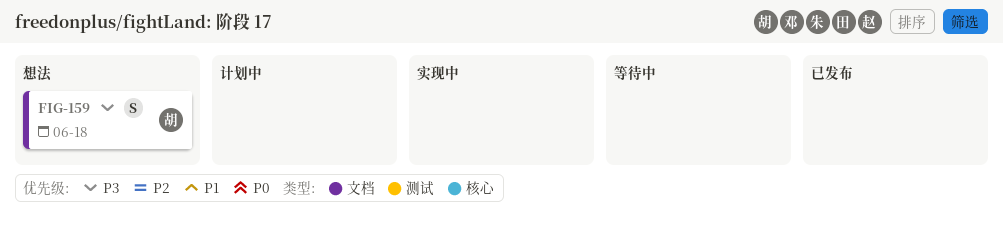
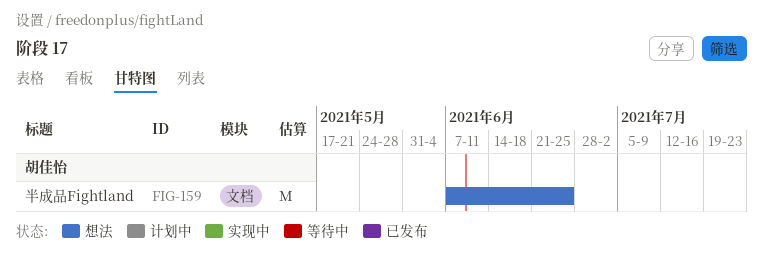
FIG-159, estimate: S -> M
FIG-159, due: Jun 18 -> Jun 25

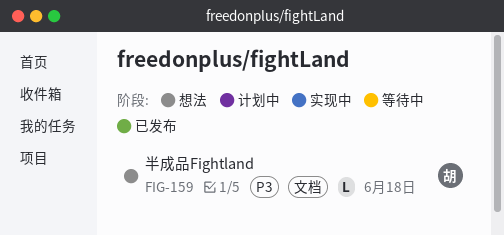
FIG-159, estimate: M -> L
FIG-159, due: Jun 25 -> Jun 18

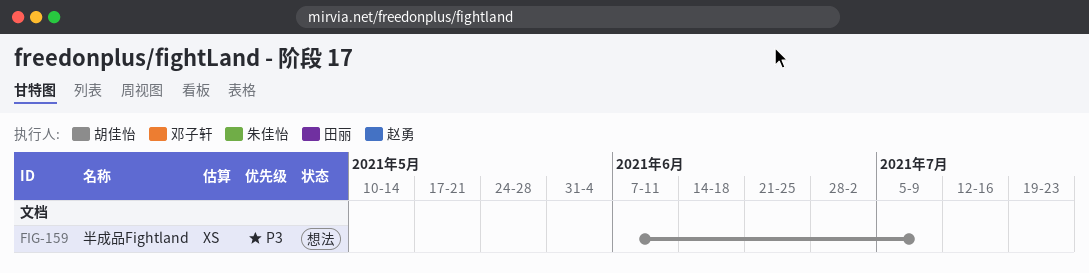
FIG-159, estimate: L -> XS
FIG-159, due: Jun 18 -> Jul 9

